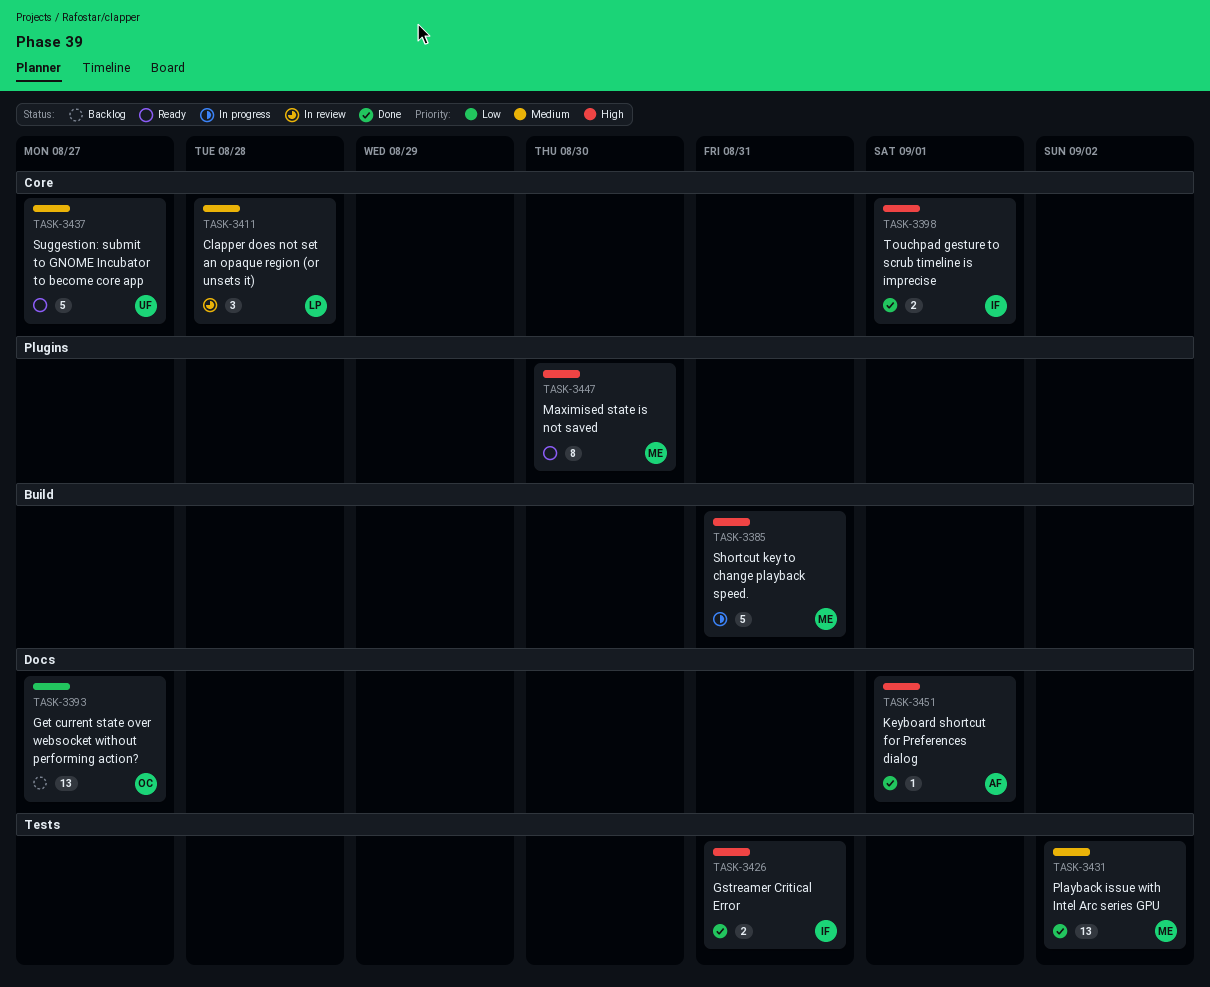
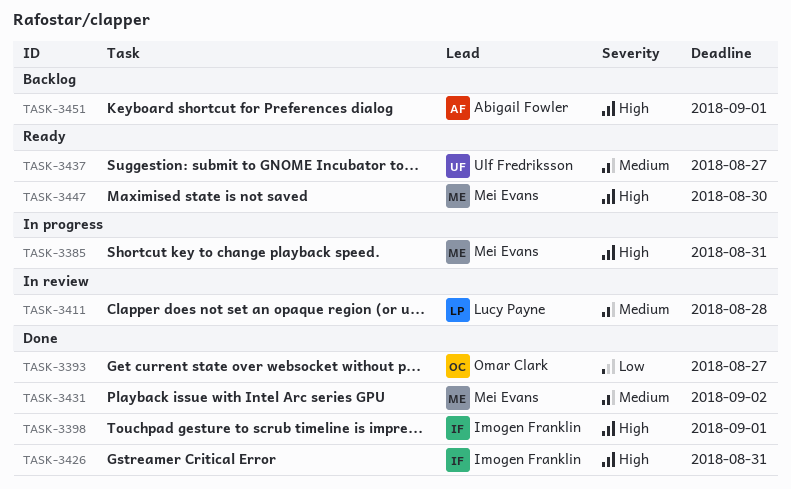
TASK-3393, status: Backlog -> Done
TASK-3451, status: Done -> Backlog

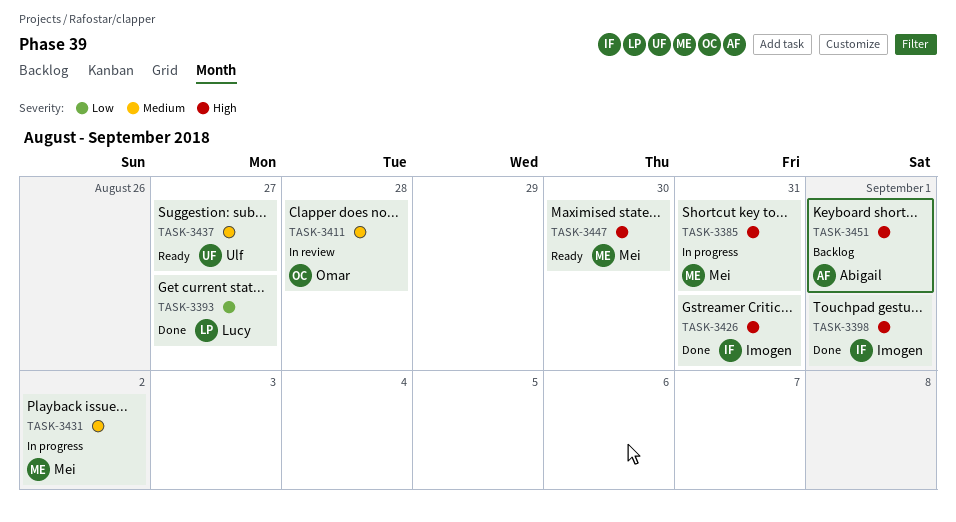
TASK-3393, owner: Omar Clark -> Lucy Payne
TASK-3411, owner: Lucy Payne -> Omar Clark
TASK-3431, status: Done -> In progress

